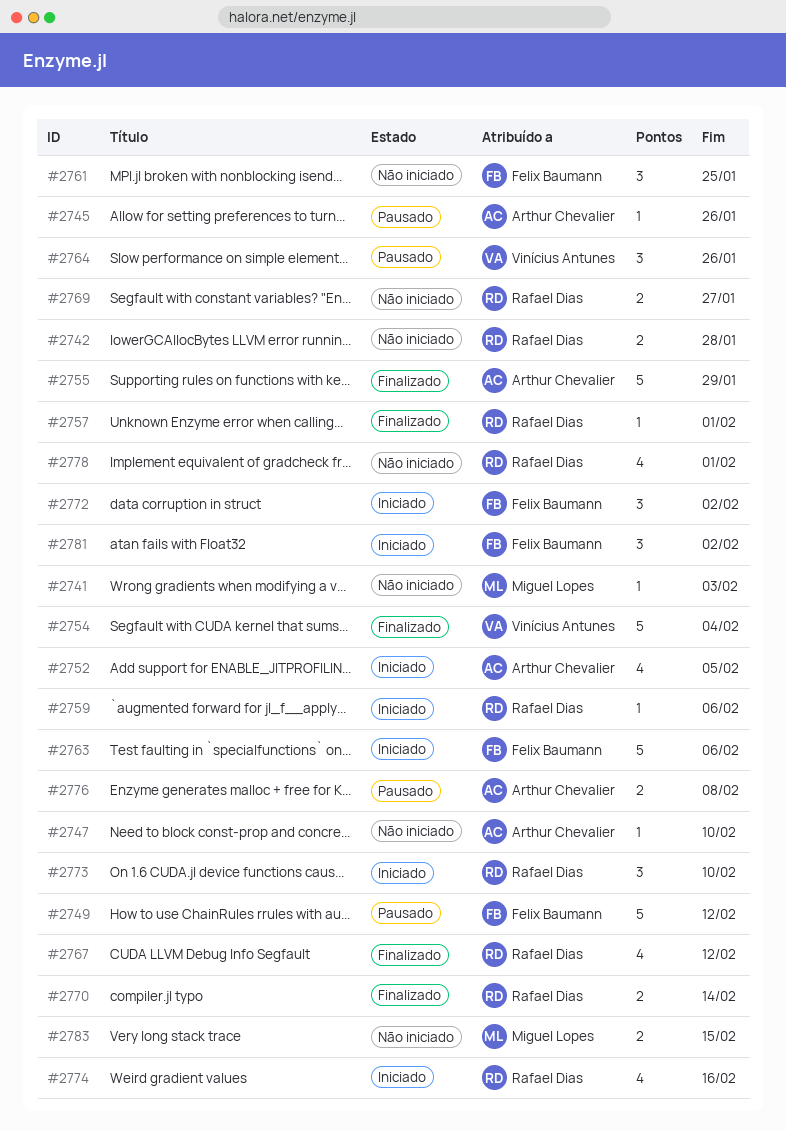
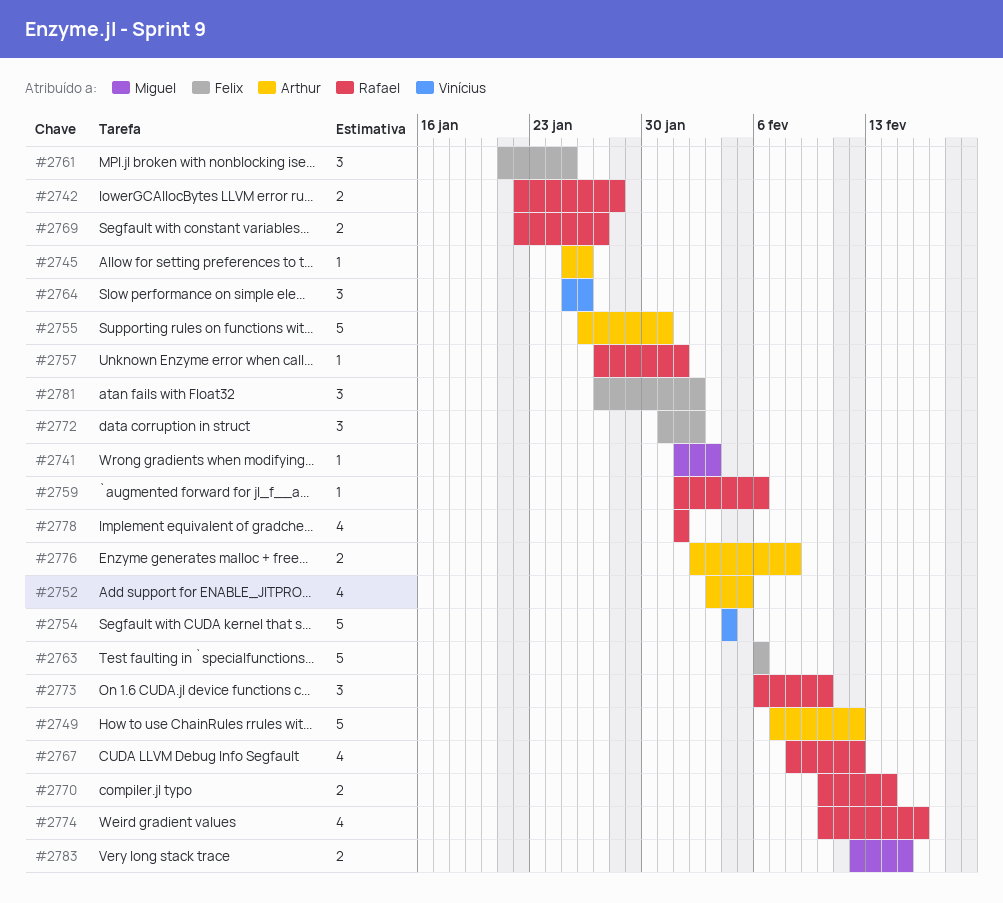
#2747: present -> none
#2749, owner: Felix Baumann -> Arthur Chevalier
#2755, due: Jan 29 -> Jan 31

